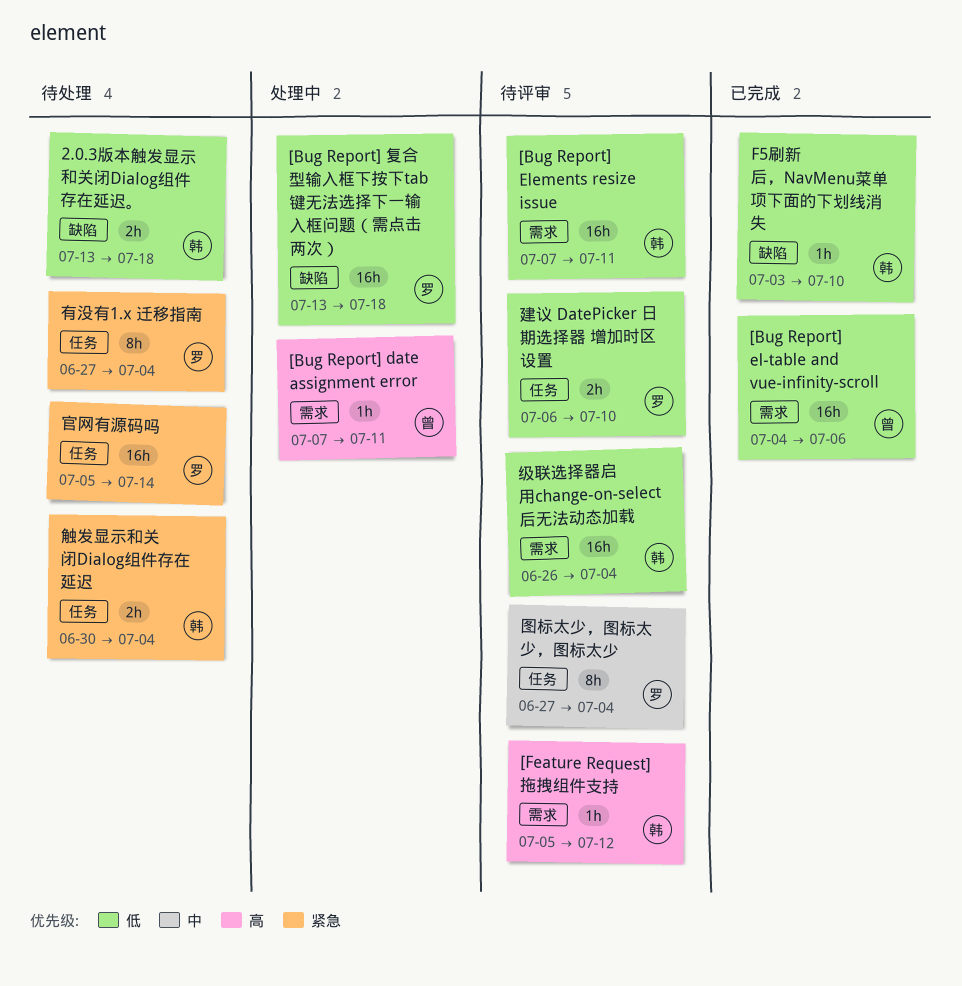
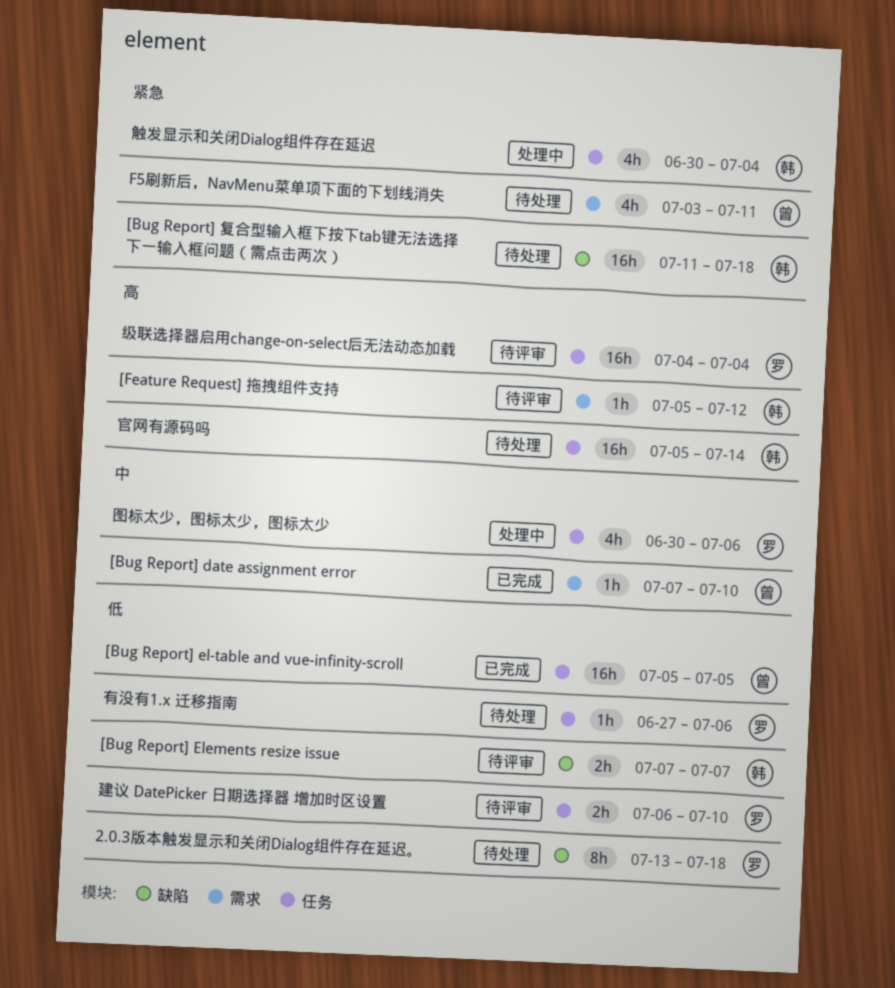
2.0.3版本触发显示和关闭Dialog组件存在延迟。, owner: 韩 -> 罗
2.0.3版本触发显示和关闭Dialog组件存在延迟。, estimate: 2h -> 8h
[Bug Report] date assignment error, status: 处理中 -> 已完成
[Bug Report] date assignment error, priority: 高 -> 中
[Bug Report] date assignment error, due: Jul 11 -> Jul 10
[Bug Report] el-table and vue-infinity-scroll, label: 需求 -> 任务
[Bug Report] el-table and vue-infinity-scroll, start: Jul 4 -> Jul 5
[Bug Report] el-table and vue-infinity-scroll, due: Jul 6 -> Jul 5
[Bug Report] Elements resize issue, label: 需求 -> 缺陷
[Bug Report] Elements resize issue, estimate: 16h -> 2h
[Bug Report] Elements resize issue, due: Jul 11 -> Jul 7
[Bug Report] 复合型输入框下按下tab键无法选择下一输入框问题（需点击两次）, status: 处理中 -> 待处理
[Bug Report] 复合型输入框下按下tab键无法选择下一输入框问题（需点击两次）, owner: 罗 -> 韩
[Bug Report] 复合型输入框下按下tab键无法选择下一输入框问题（需点击两次）, priority: 低 -> 紧急
[Bug Report] 复合型输入框下按下tab键无法选择下一输入框问题（需点击两次）, start: Jul 13 -> Jul 11
F5刷新后，NavMenu菜单项下面的下划线消失, status: 已完成 -> 待处理
F5刷新后，NavMenu菜单项下面的下划线消失, owner: 韩 -> 曾
F5刷新后，NavMenu菜单项下面的下划线消失, priority: 低 -> 紧急
F5刷新后，NavMenu菜单项下面的下划线消失, label: 缺陷 -> 需求
F5刷新后，NavMenu菜单项下面的下划线消失, estimate: 1h -> 4h
F5刷新后，NavMenu菜单项下面的下划线消失, due: Jul 10 -> Jul 11
图标太少，图标太少，图标太少, status: 待评审 -> 处理中
图标太少，图标太少，图标太少, estimate: 8h -> 4h
图标太少，图标太少，图标太少, start: Jun 27 -> Jun 30
图标太少，图标太少，图标太少, due: Jul 4 -> Jul 6
官网有源码吗, owner: 罗 -> 韩
官网有源码吗, priority: 紧急 -> 高
有没有1.x 迁移指南, priority: 紧急 -> 低
有没有1.x 迁移指南, estimate: 8h -> 1h
有没有1.x 迁移指南, due: Jul 4 -> Jul 6
级联选择器启用change-on-select后无法动态加载, owner: 韩 -> 罗
级联选择器启用change-on-select后无法动态加载, priority: 低 -> 高
级联选择器启用change-on-select后无法动态加载, label: 需求 -> 任务
级联选择器启用change-on-select后无法动态加载, start: Jun 26 -> Jul 4
触发显示和关闭Dialog组件存在延迟, status: 待处理 -> 处理中
触发显示和关闭Dialog组件存在延迟, estimate: 2h -> 4h

